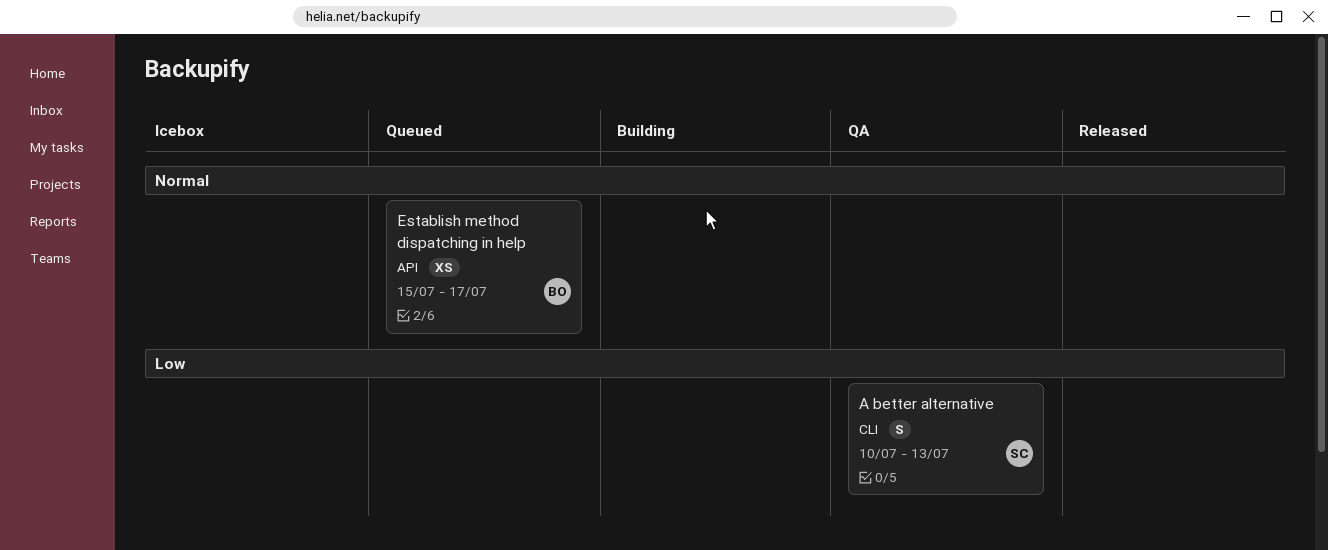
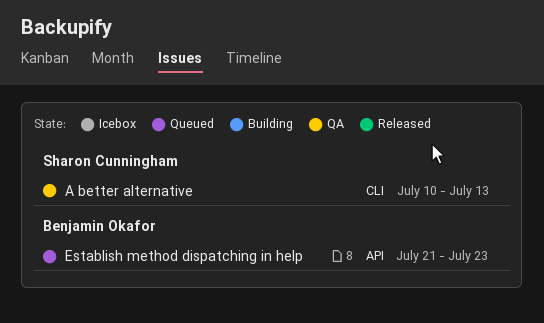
Establish method dispatching in help, start: Jul 15 -> Jul 21
Establish method dispatching in help, due: Jul 17 -> Jul 23

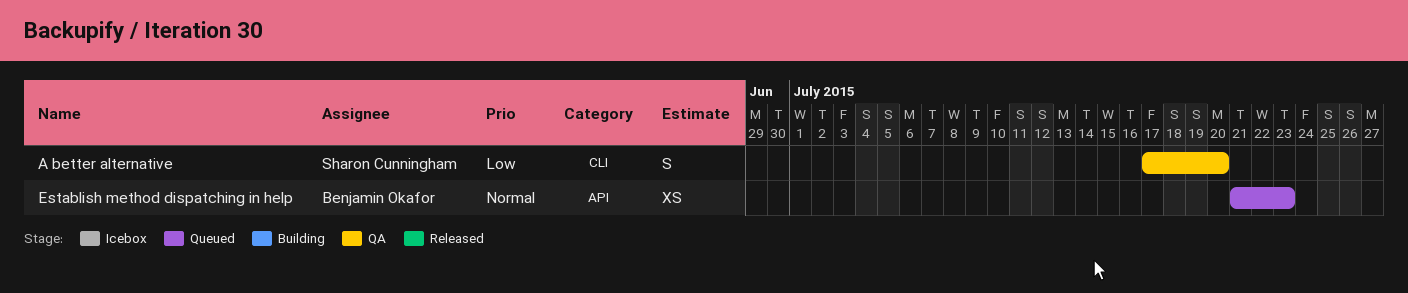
A better alternative, start: Jul 10 -> Jul 17
A better alternative, due: Jul 13 -> Jul 20

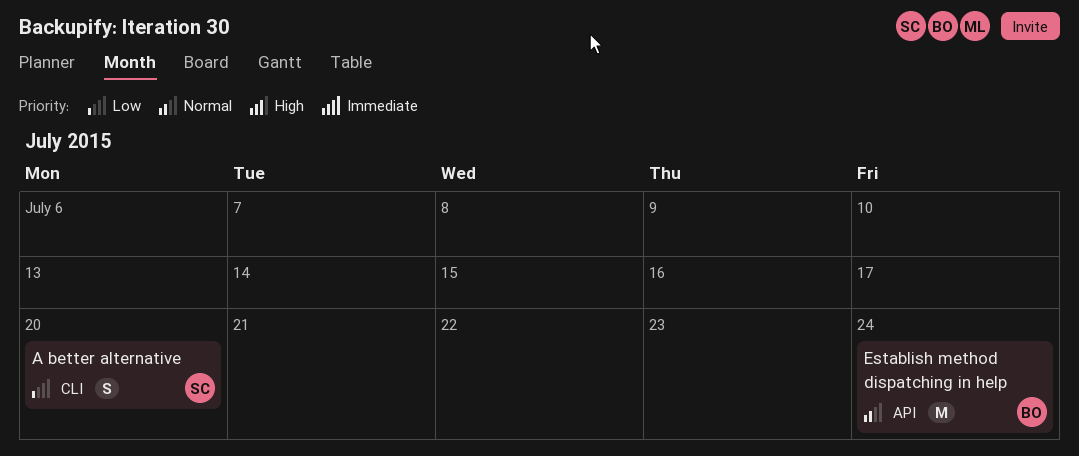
Establish method dispatching in help, estimate: XS -> M
Establish method dispatching in help, due: Jul 23 -> Jul 24

